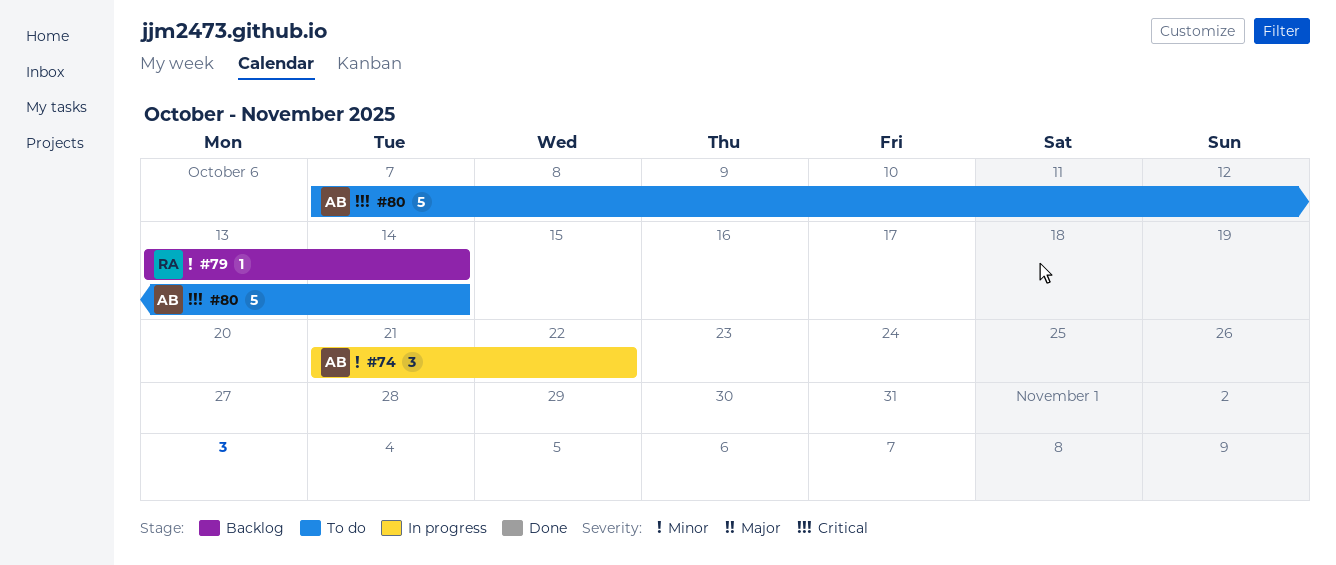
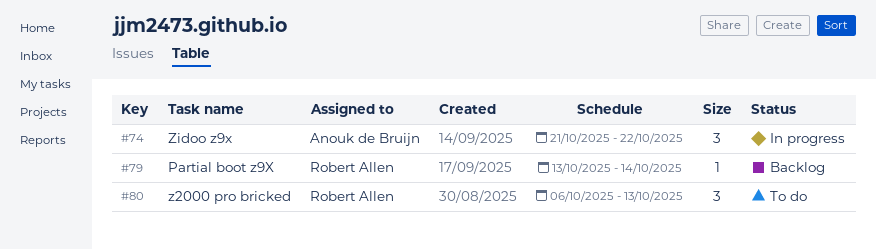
#80, owner: Anouk de Bruijn -> Robert Allen
#80, estimate: 5 -> 3
#80, start: Oct 7 -> Oct 6
#80, due: Oct 14 -> Oct 13

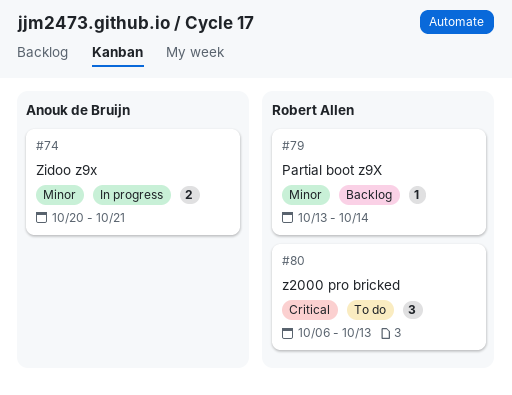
#74, estimate: 3 -> 2
#74, start: Oct 21 -> Oct 20
#74, due: Oct 22 -> Oct 21

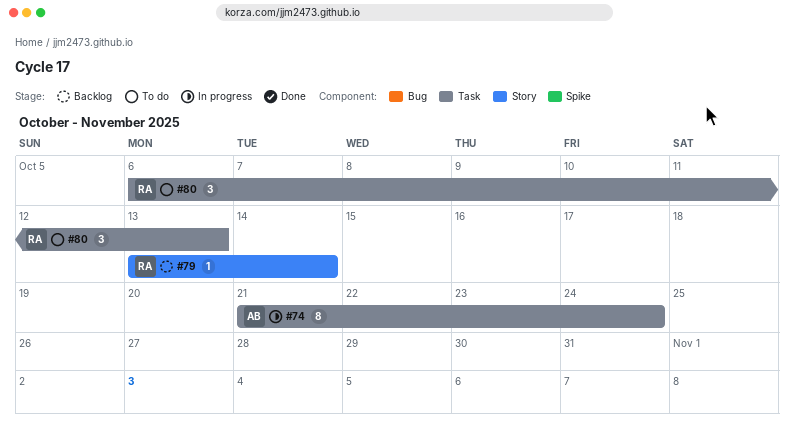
#74, estimate: 2 -> 8
#74, start: Oct 20 -> Oct 21
#74, due: Oct 21 -> Oct 24

